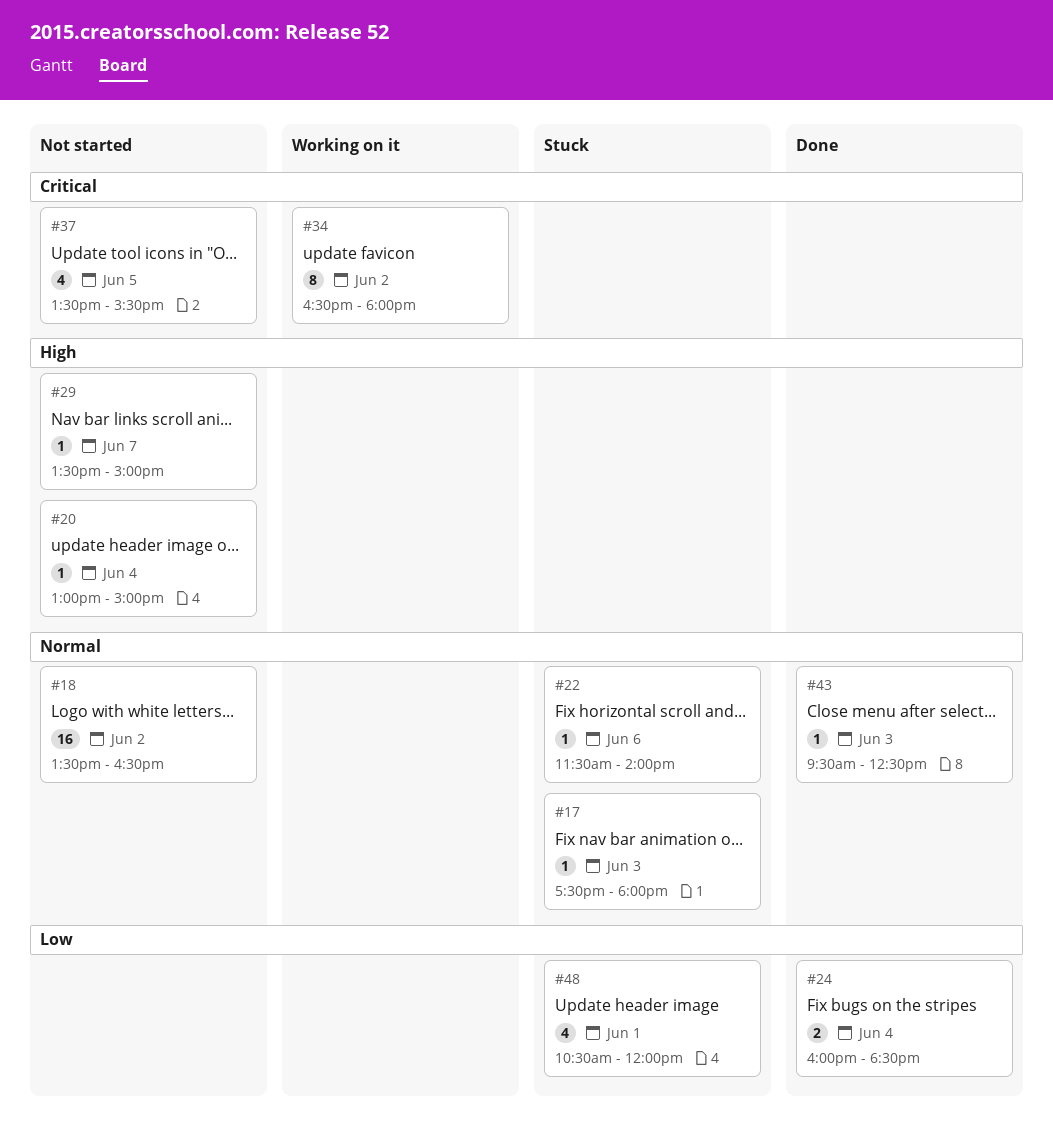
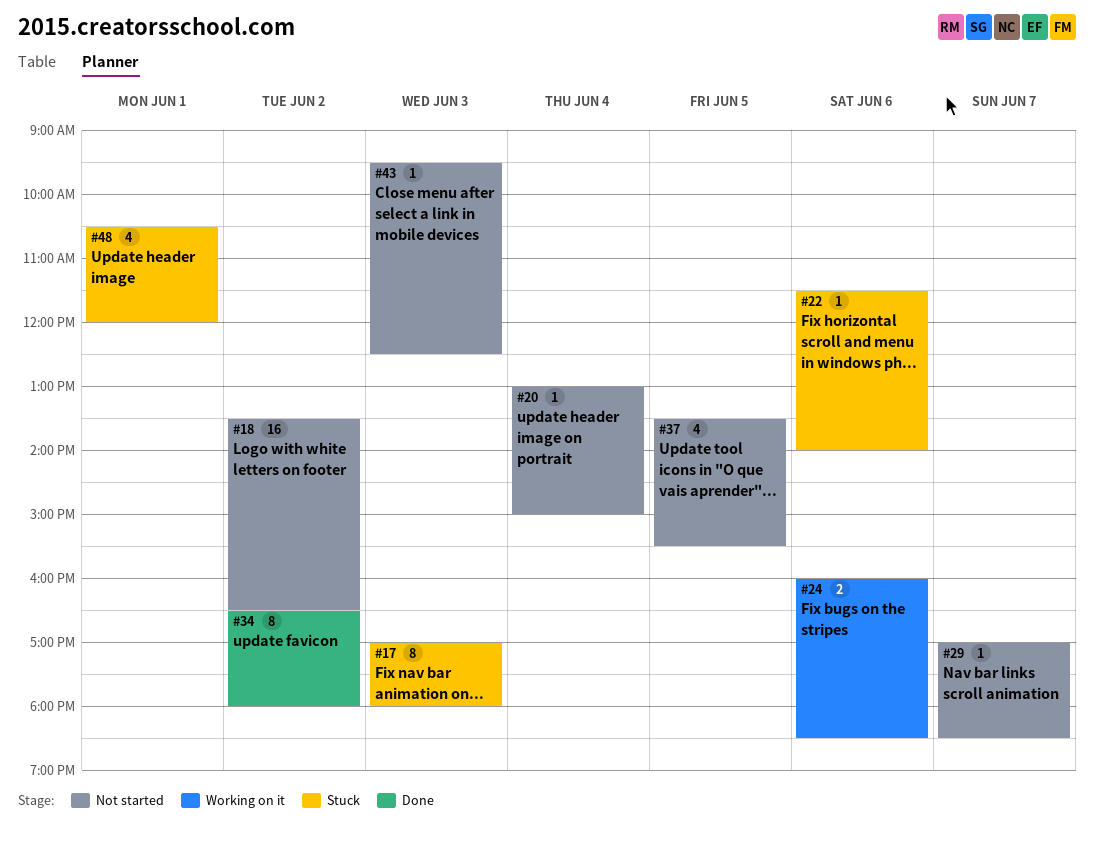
#17, estimate: 1 -> 8
#17, begins: 17:30 -> 17:00
#24, status: Done -> Working on it
#24, day: Jun 4 -> Jun 6
#29, begins: 13:30 -> 17:00
#29, ends: 15:00 -> 18:30
#34, status: Working on it -> Done
#43, status: Done -> Not started

